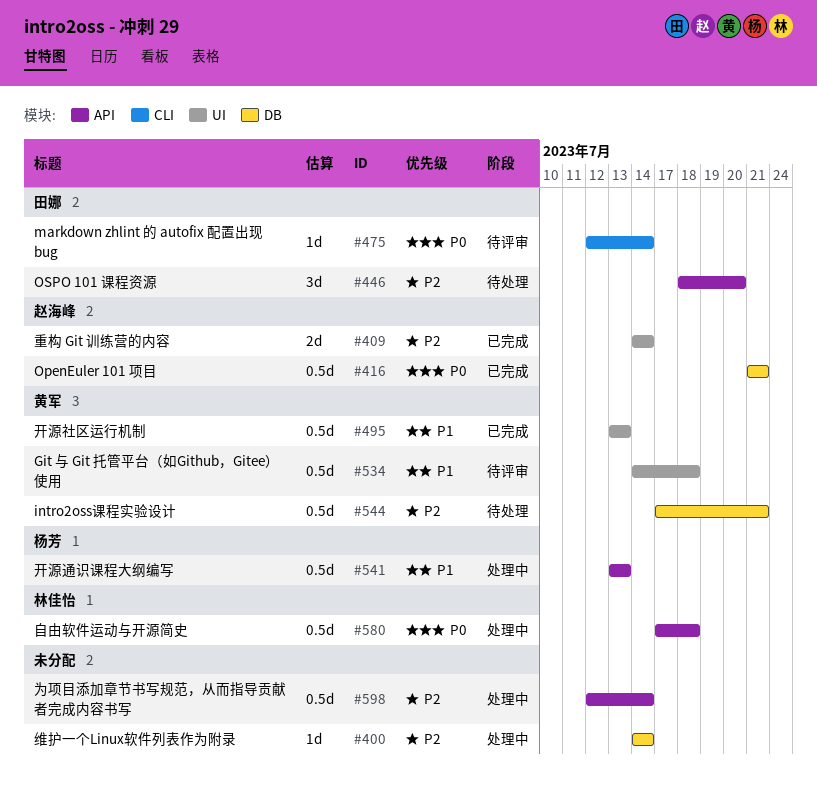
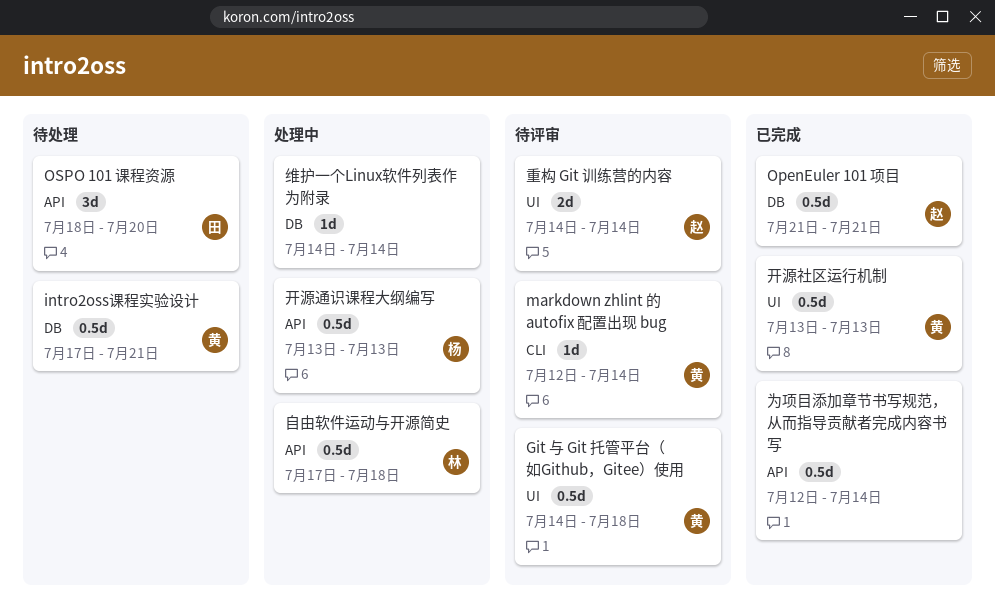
markdown zhlint 的 autofix 配置出现 bug, owner: 田娜 -> 黄军
为项目添加章节书写规范，从而指导贡献者完成内容书写, status: 处理中 -> 已完成
重构 Git 训练营的内容, status: 已完成 -> 待评审

